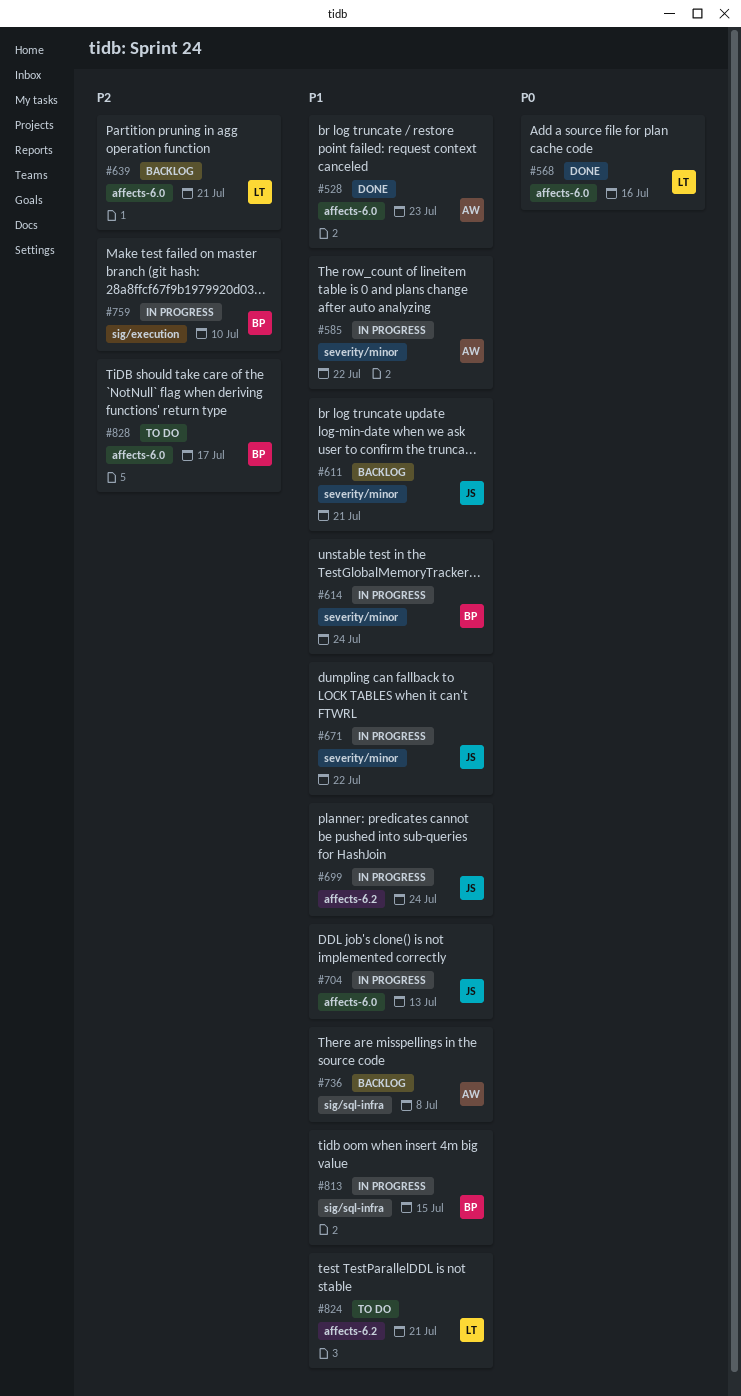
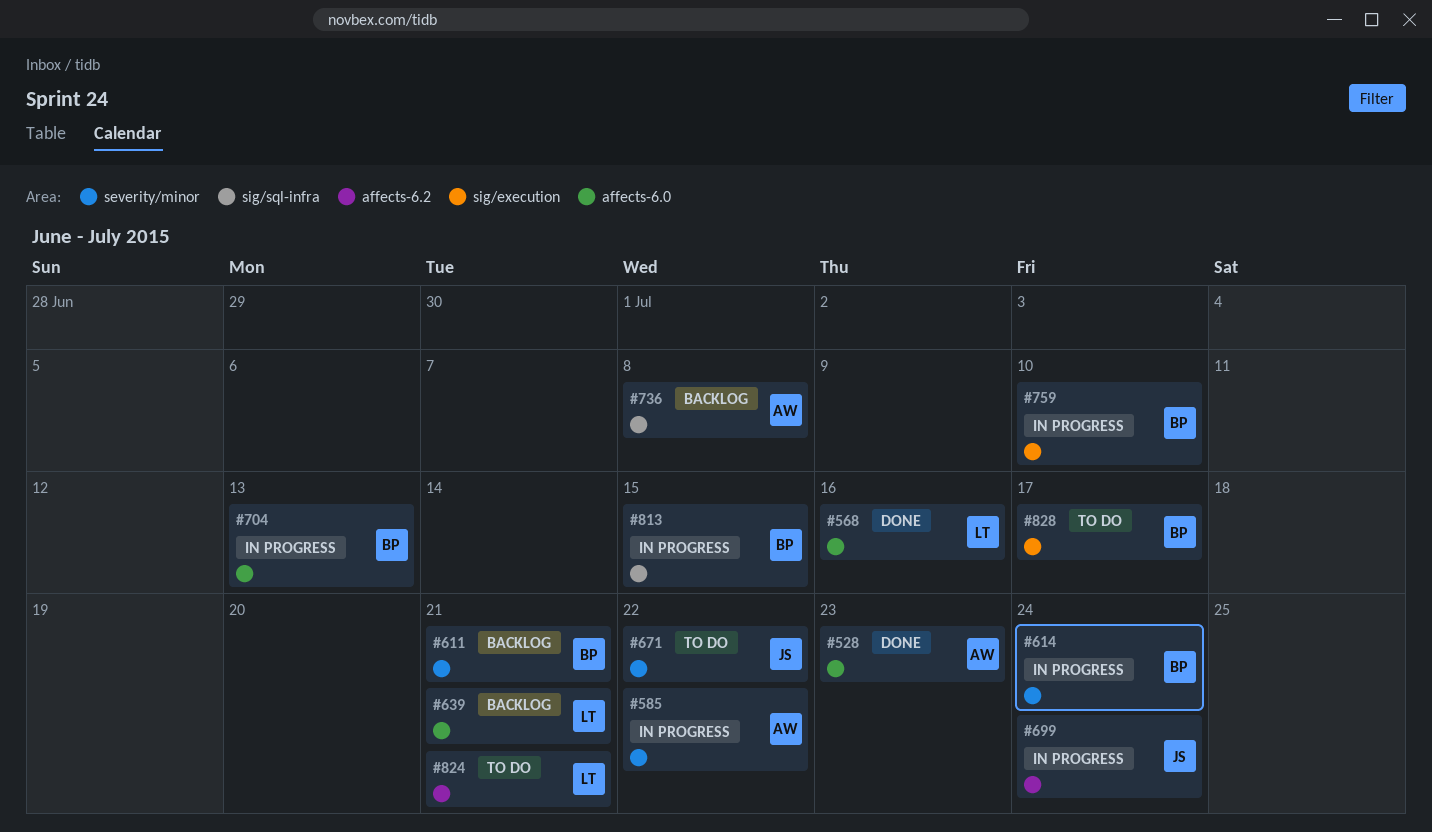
#611, owner: JS -> BP
#671, status: In progress -> To do
#704, owner: JS -> BP
#828, label: affects-6.0 -> sig/execution

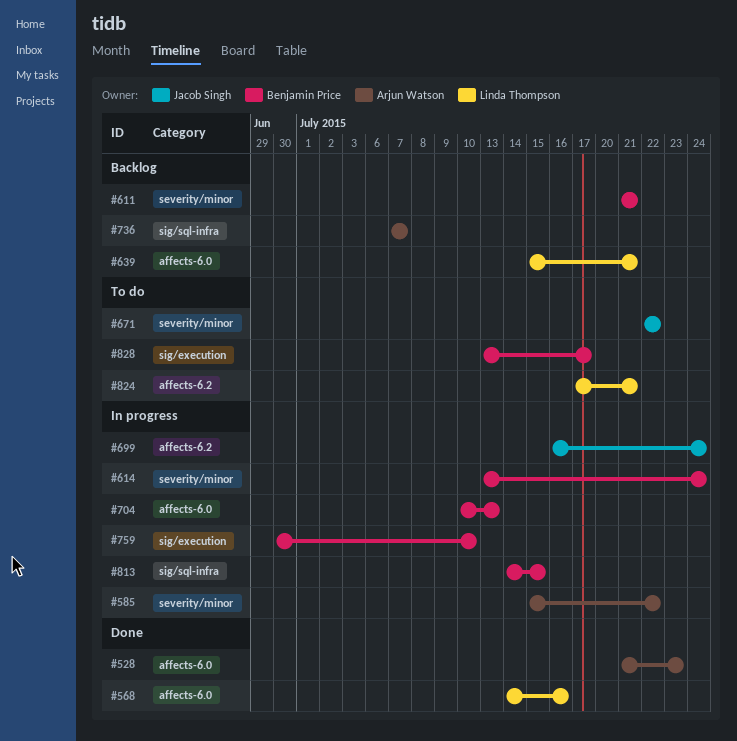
#736, due: Jul 8 -> Jul 7

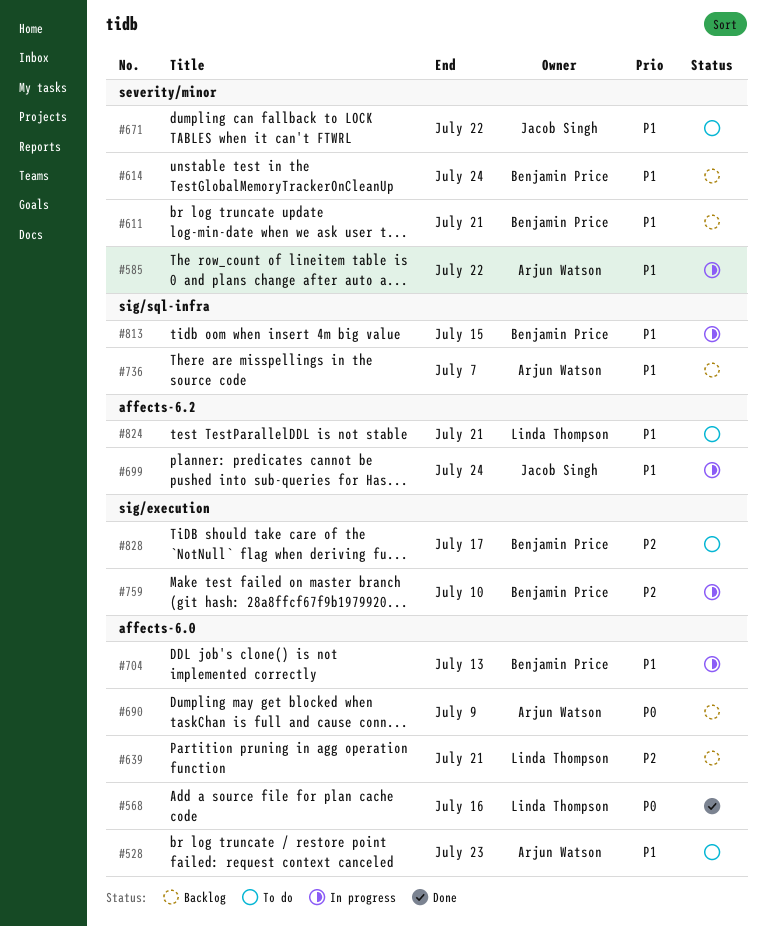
#528, status: Done -> To do
#614, status: In progress -> Backlog
#690: none -> present

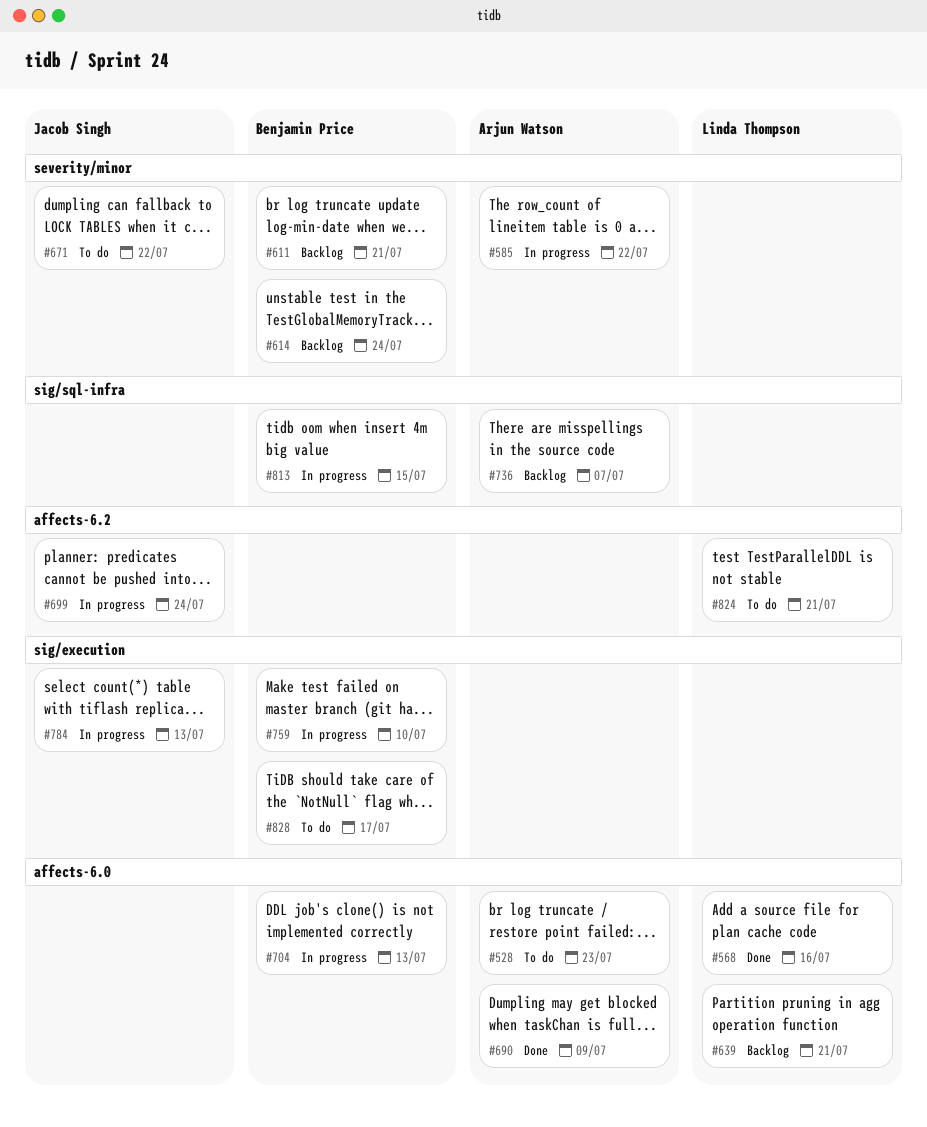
#690, status: Backlog -> Done
#784: none -> present

